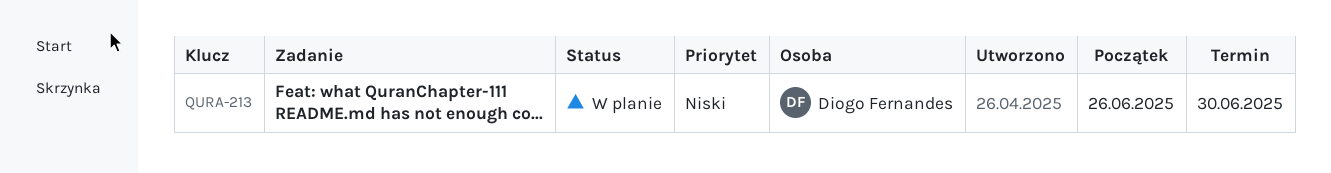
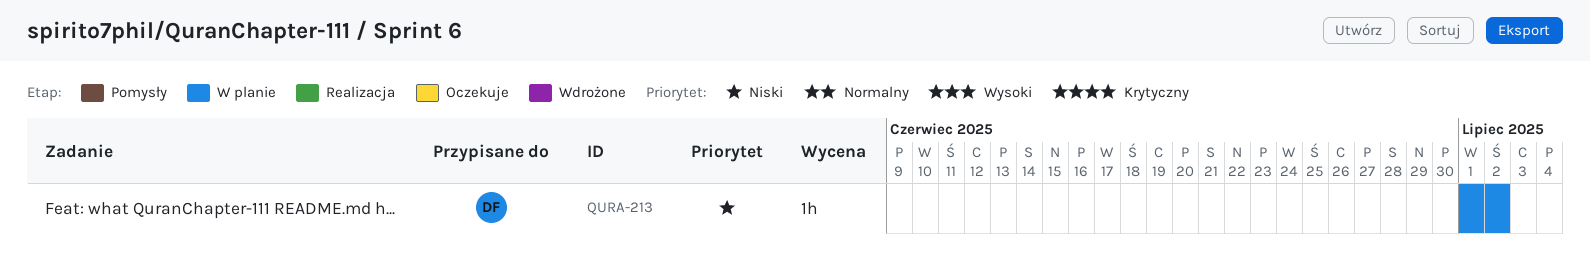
QURA-213, start: Jun 26 -> Jul 1
QURA-213, due: Jun 30 -> Jul 2

